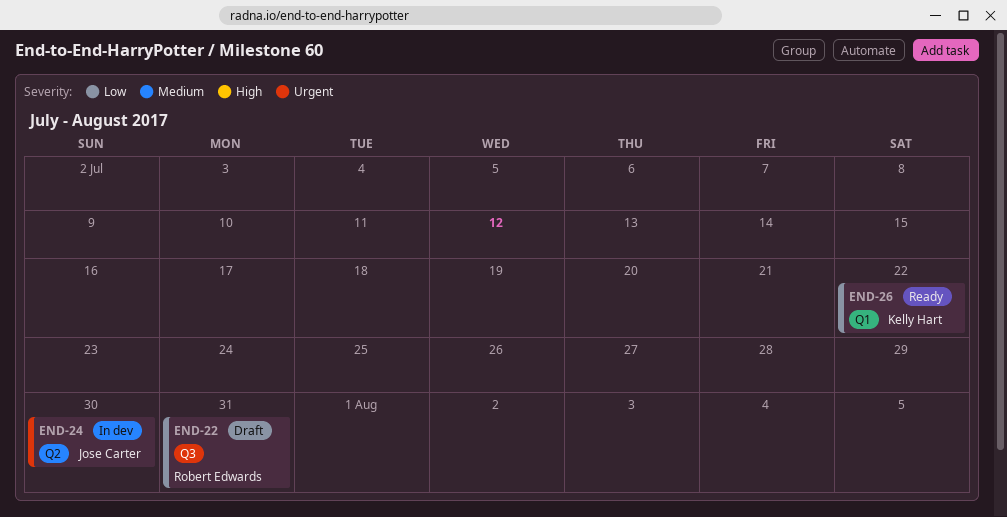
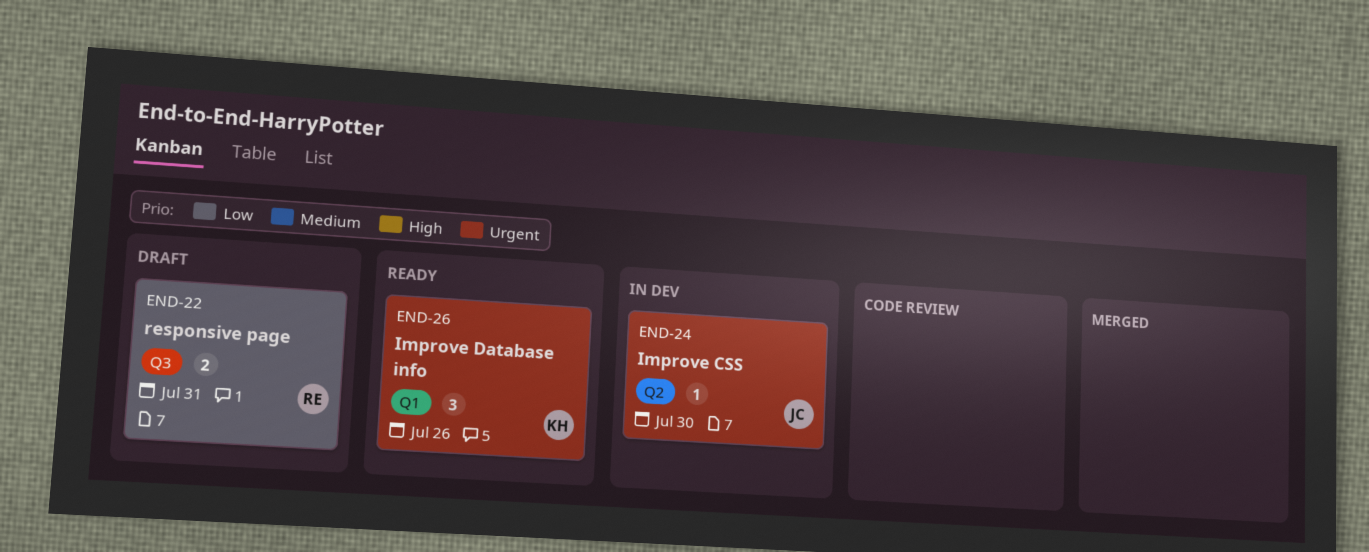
END-26, priority: Low -> Urgent
END-26, due: Jul 22 -> Jul 26

